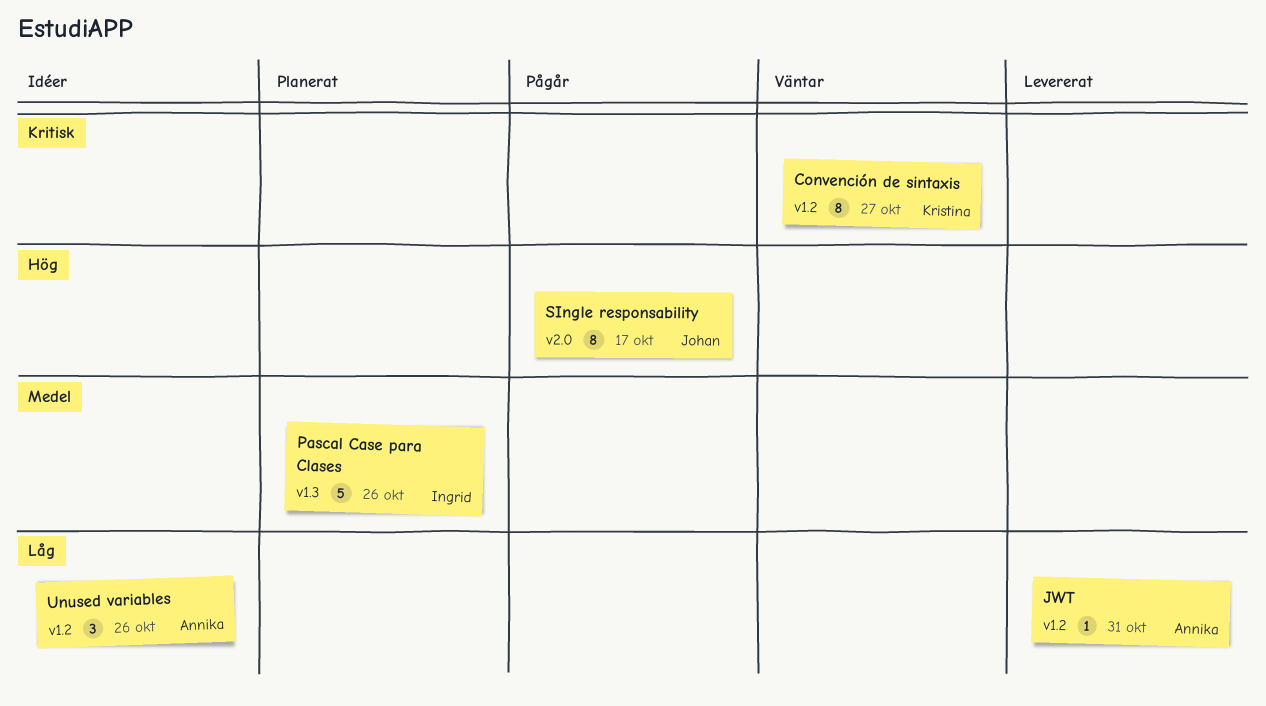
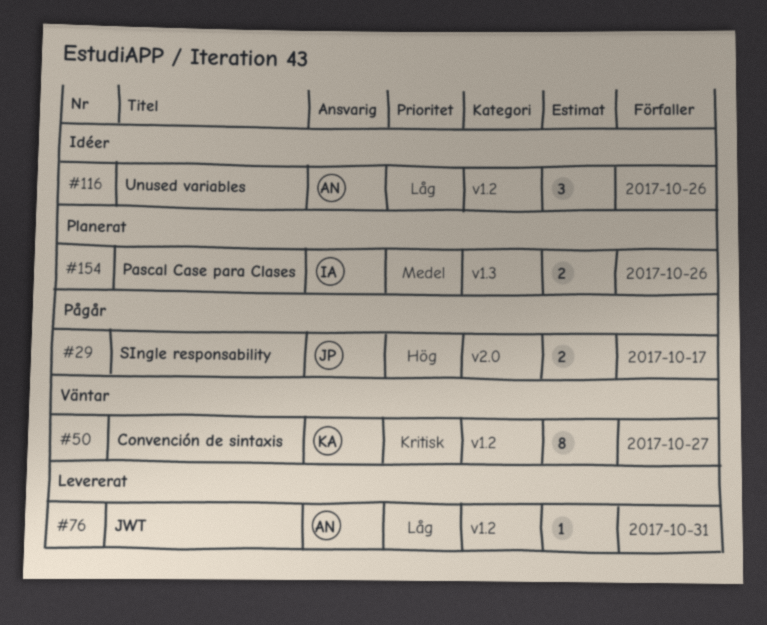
Pascal Case para Clases, estimate: 5 -> 2
SIngle responsability, estimate: 8 -> 2

